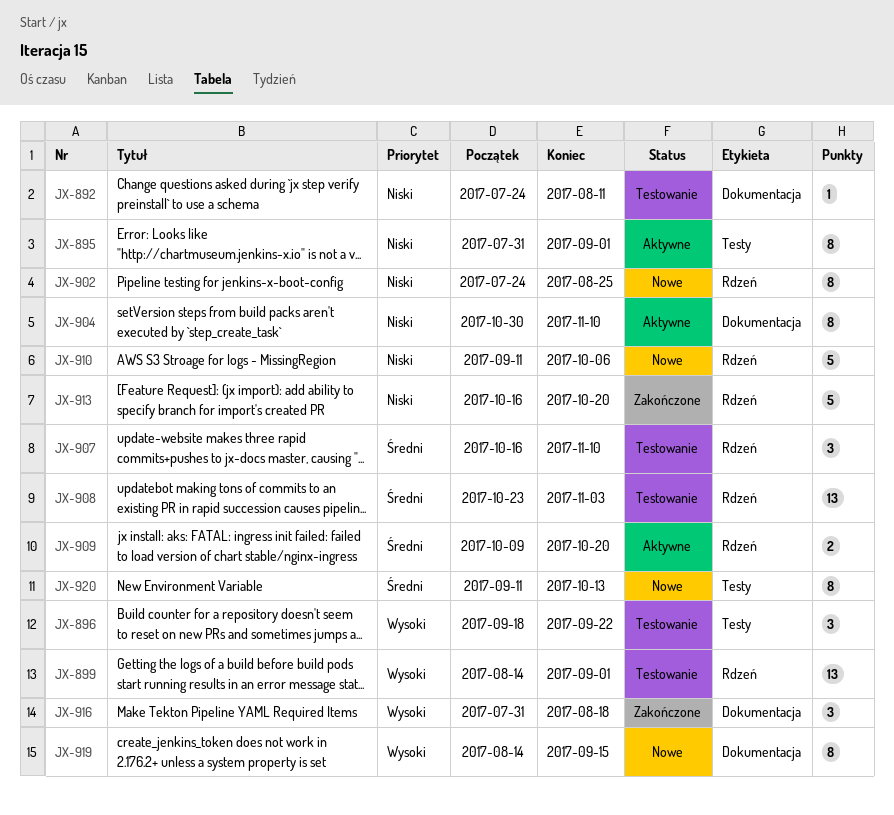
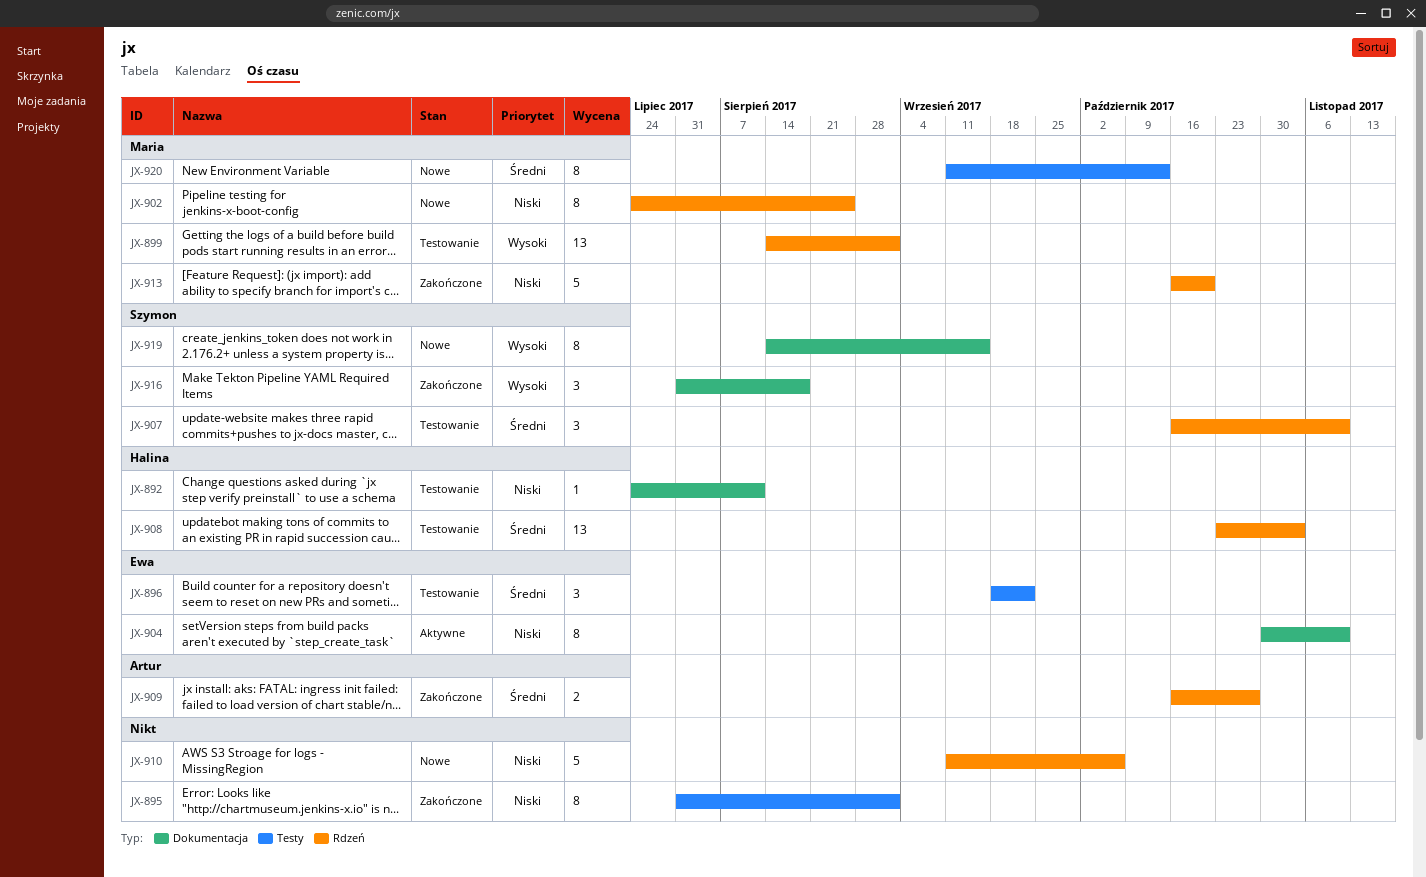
JX-895, status: Aktywne -> Zakończone
JX-896, priority: Wysoki -> Średni
JX-909, status: Aktywne -> Zakończone
JX-909, start: Oct 9 -> Oct 16
JX-909, due: Oct 20 -> Oct 27

